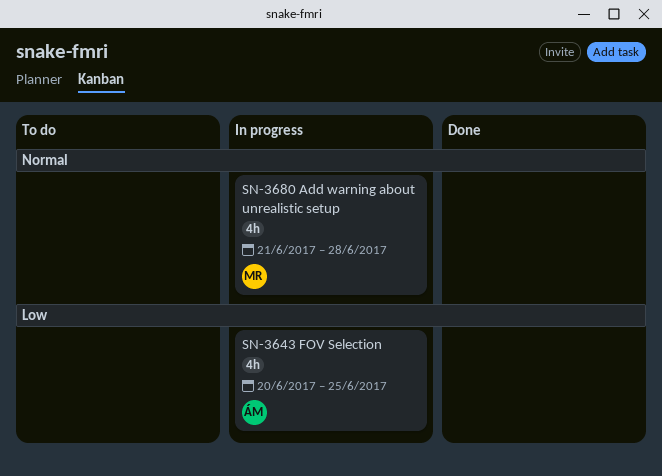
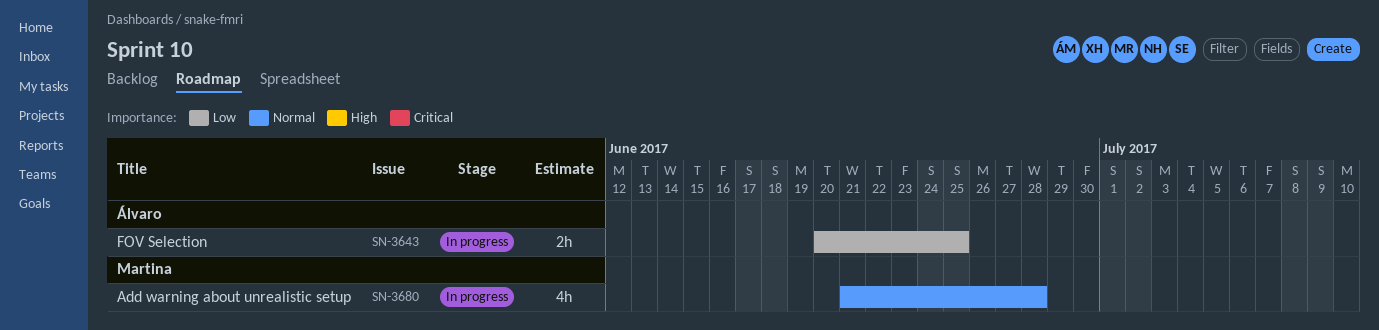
SN-3643, estimate: 4h -> 2h

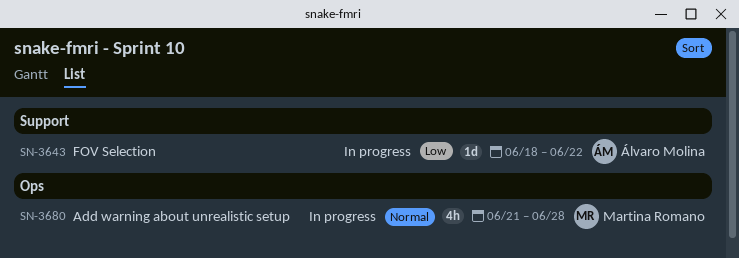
SN-3643, estimate: 2h -> 1d
SN-3643, start: Jun 20 -> Jun 18
SN-3643, due: Jun 25 -> Jun 22

